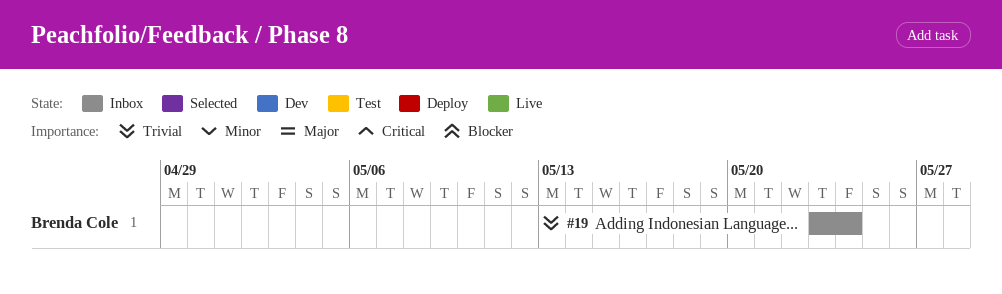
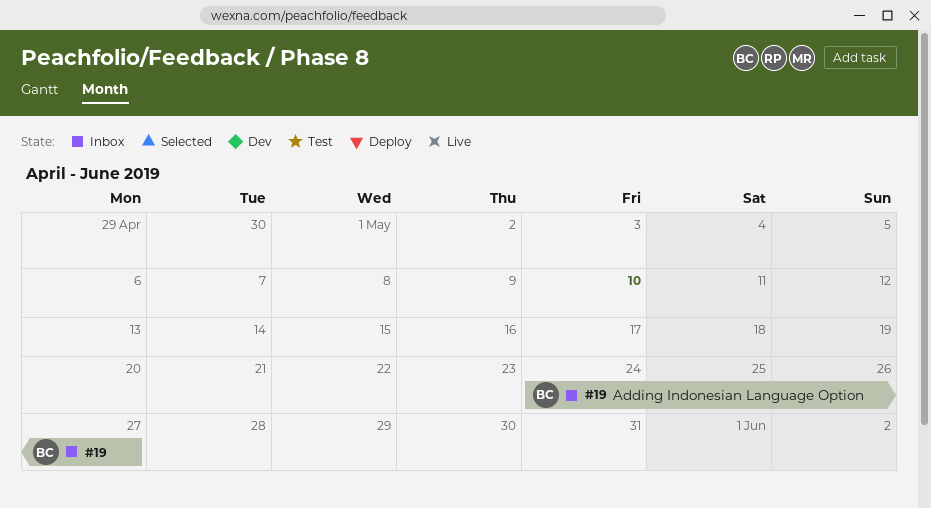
#19, start: May 23 -> May 24
#19, due: May 24 -> May 27

